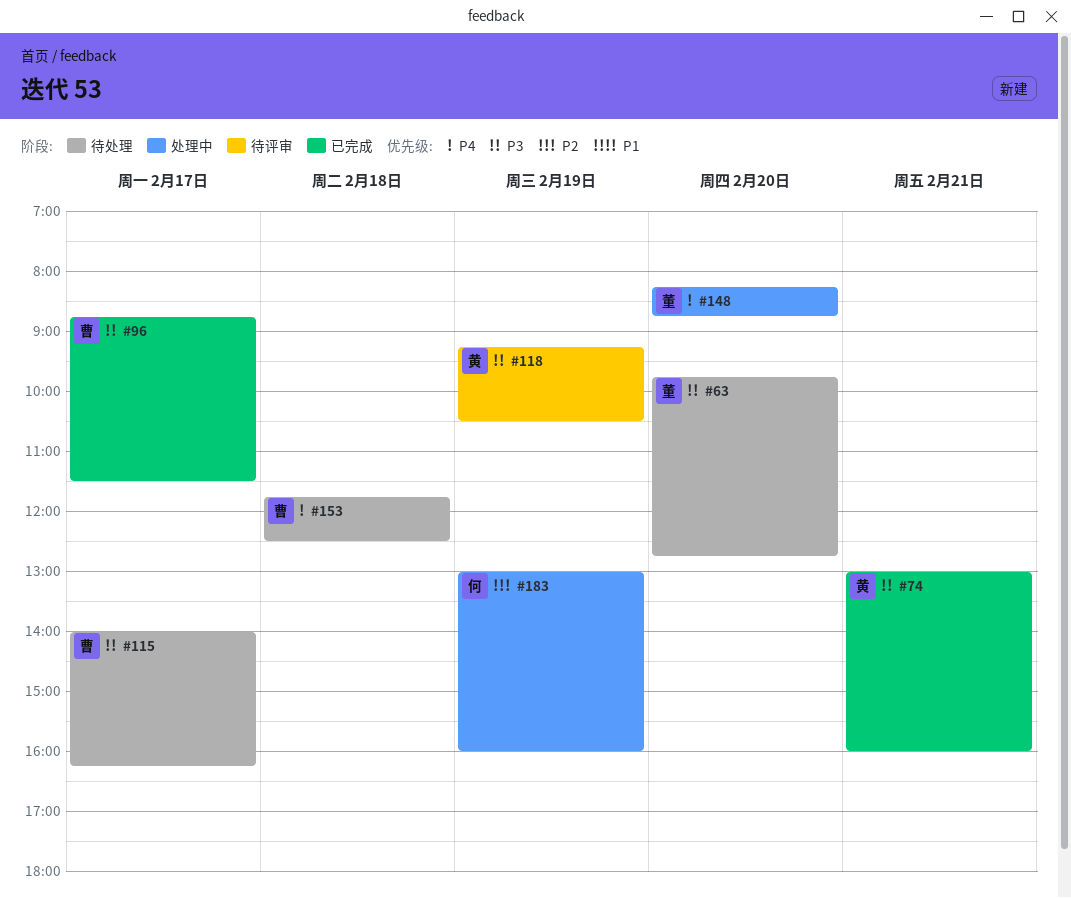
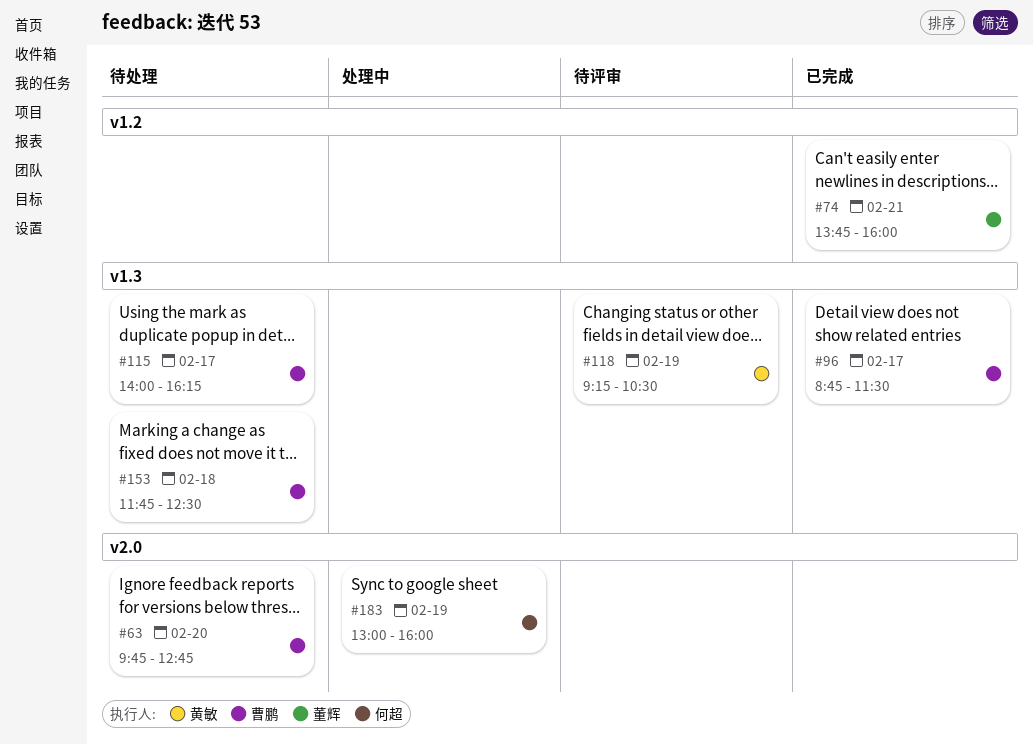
#63, owner: 董辉 -> 曹鹏
#74, owner: 黄敏 -> 董辉
#74, begins: 13:00 -> 13:45
#148: present -> none

